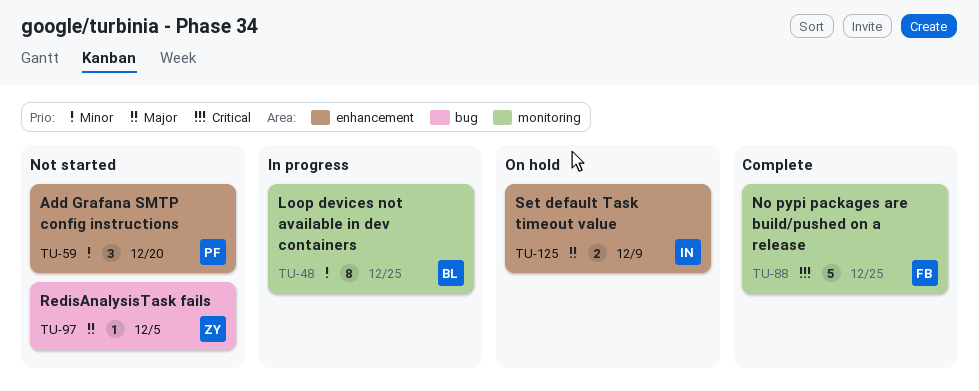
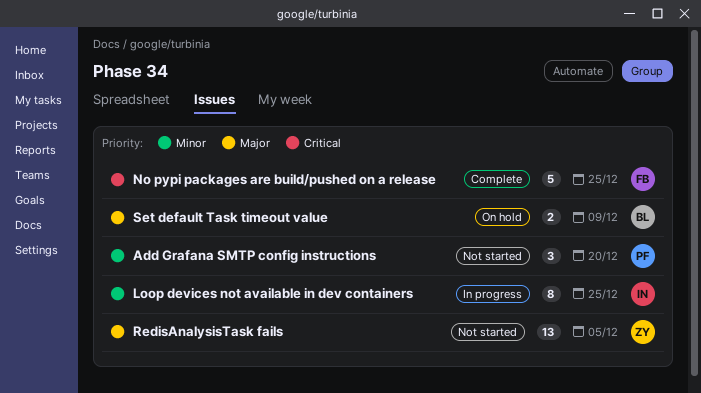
Loop devices not available in dev containers, owner: BL -> IN
RedisAnalysisTask fails, estimate: 1 -> 13
Set default Task timeout value, owner: IN -> BL

